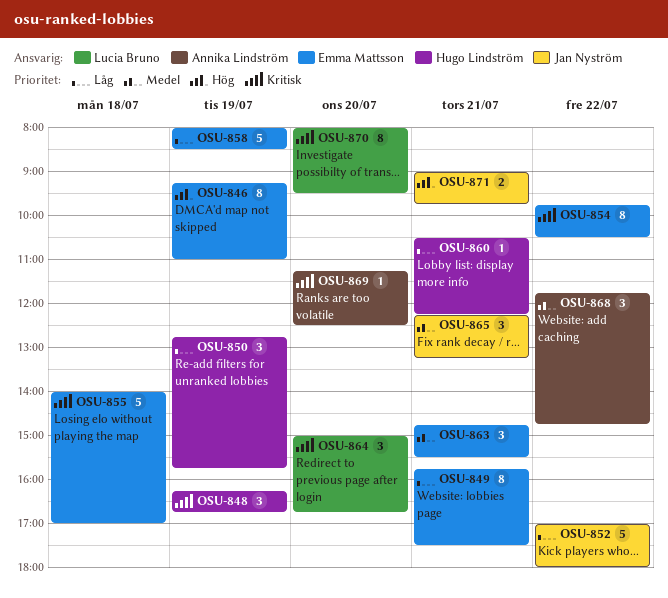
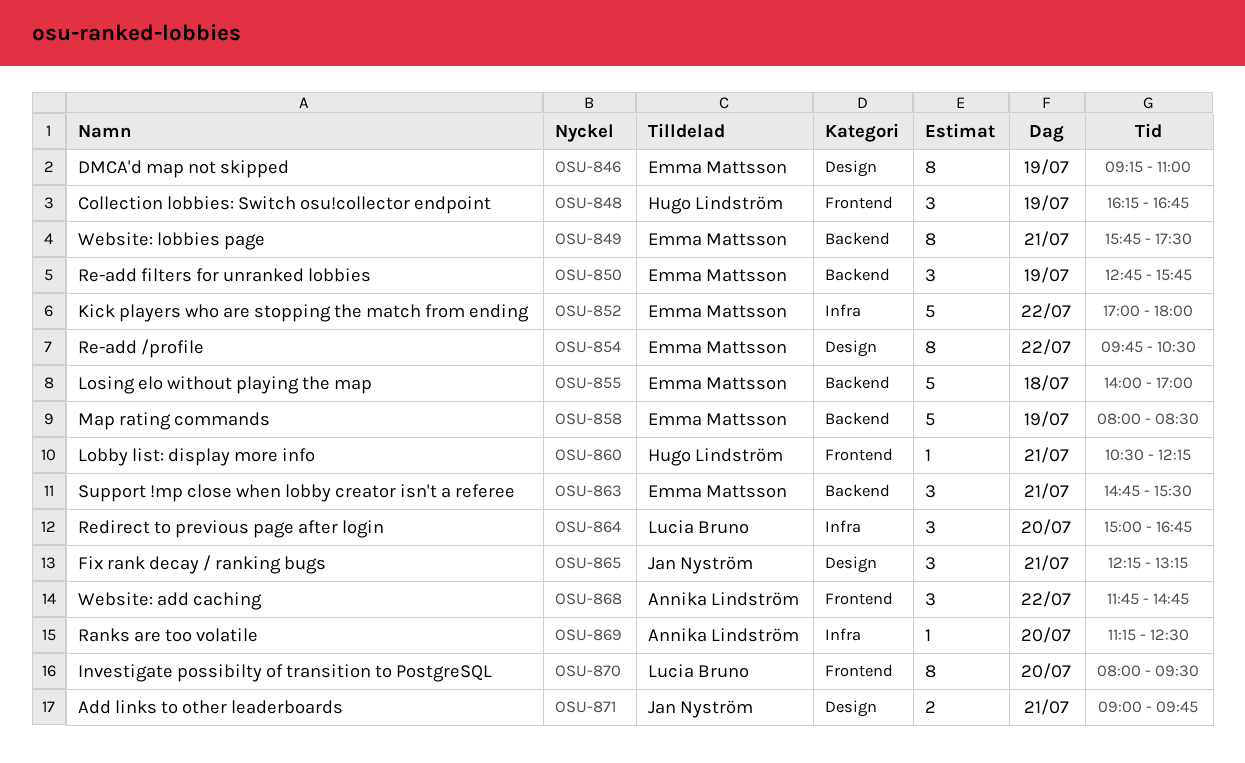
OSU-850, owner: Hugo Lindström -> Emma Mattsson
OSU-852, owner: Jan Nyström -> Emma Mattsson

